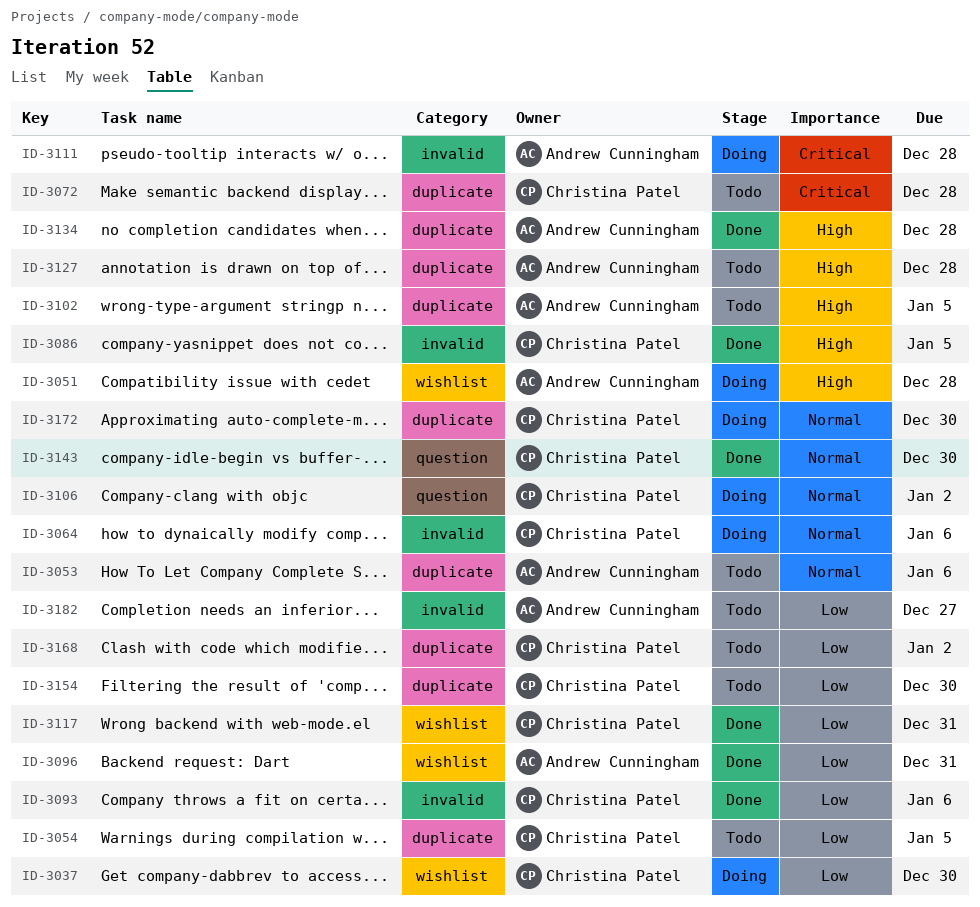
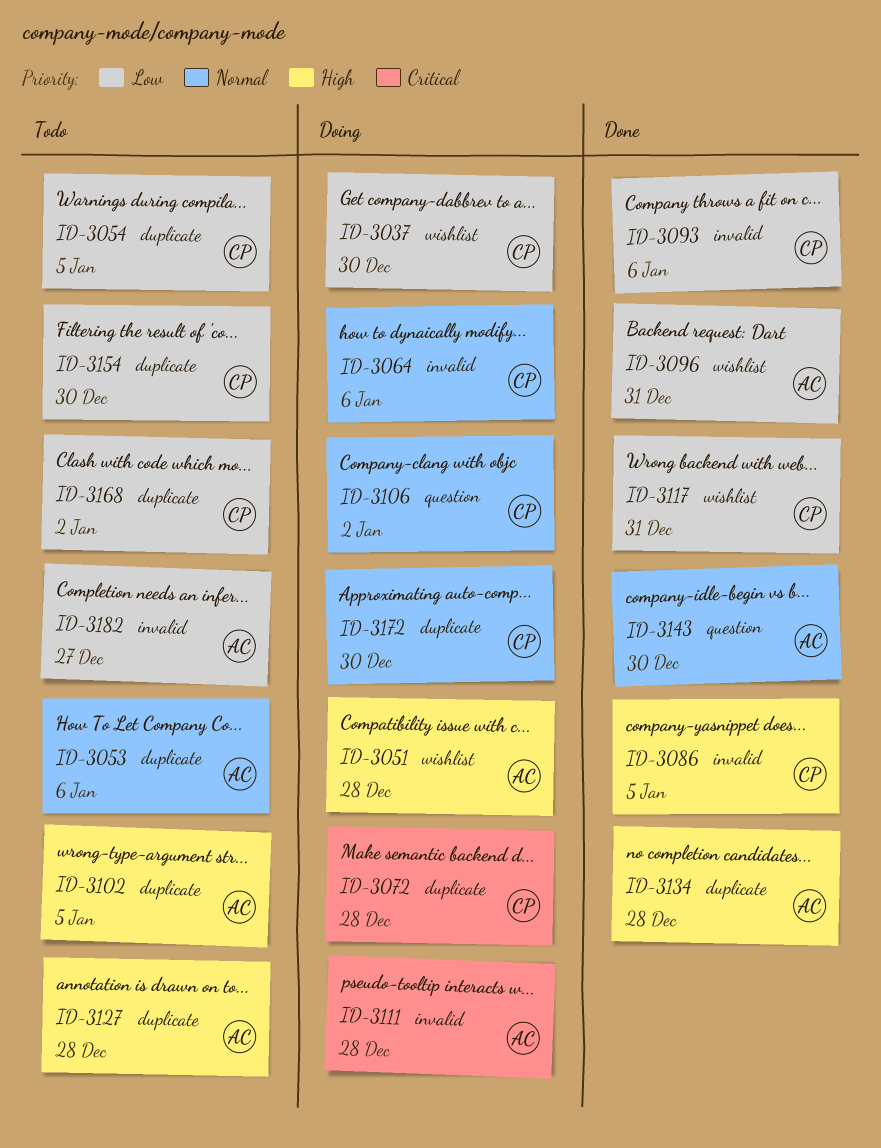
ID-3072, status: Todo -> Doing
ID-3143, owner: Christina Patel -> Andrew Cunningham

